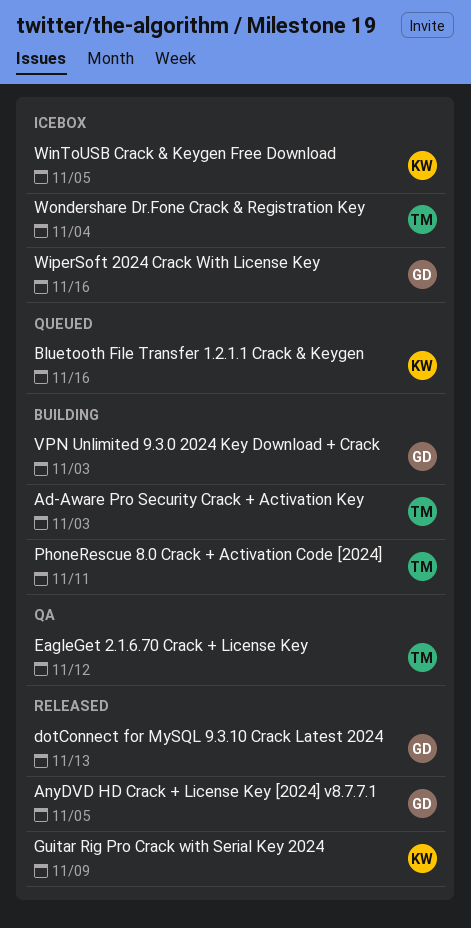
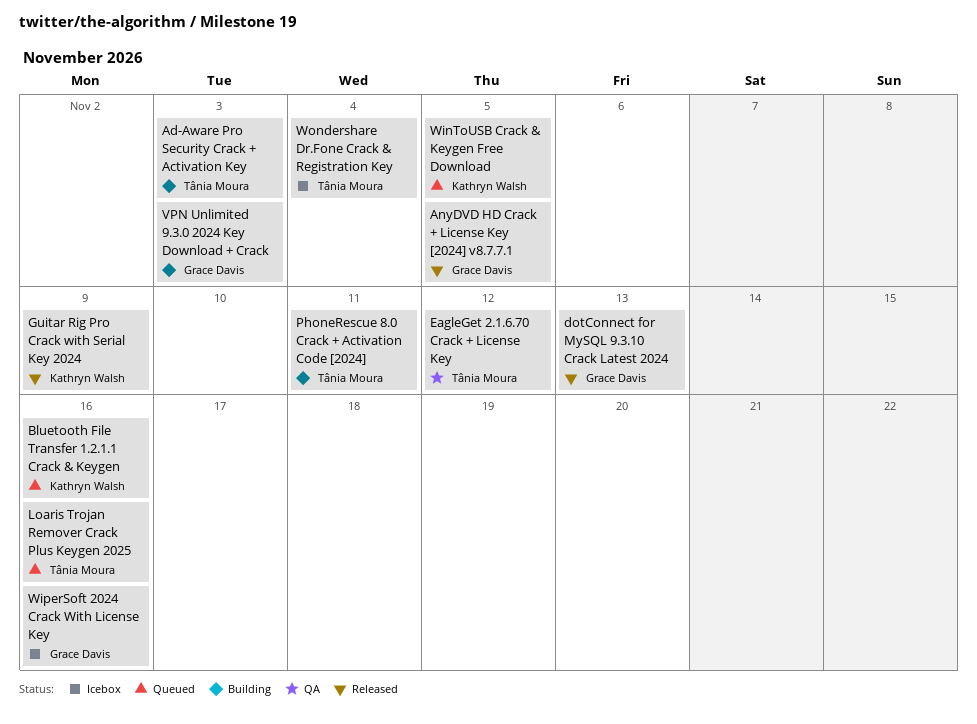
Loaris Trojan Remover Crack Plus Keygen 2025: none -> present
WinToUSB Crack & Keygen Free Download, status: Icebox -> Queued

